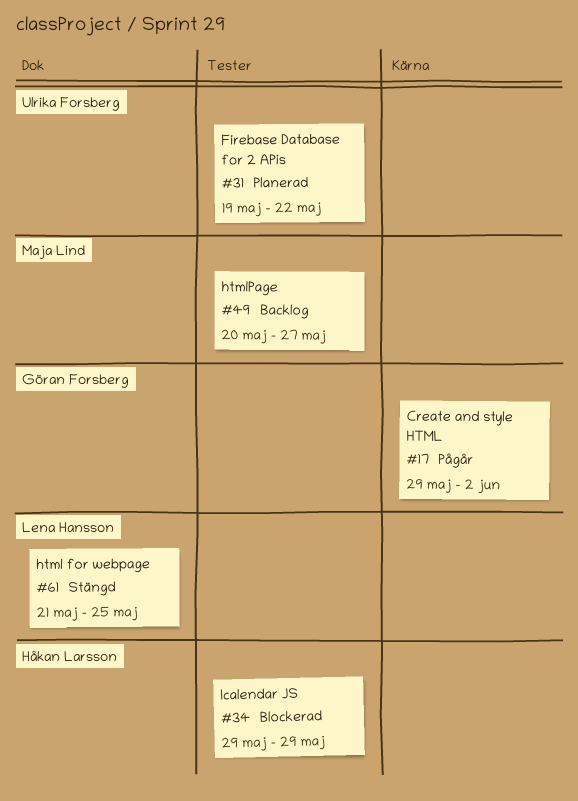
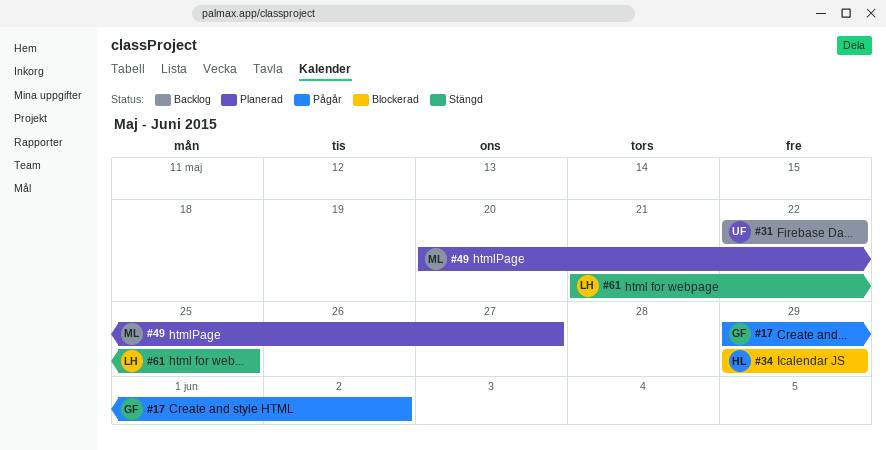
#31, status: Planerad -> Backlog
#31, start: May 19 -> May 22
#49, status: Backlog -> Planerad

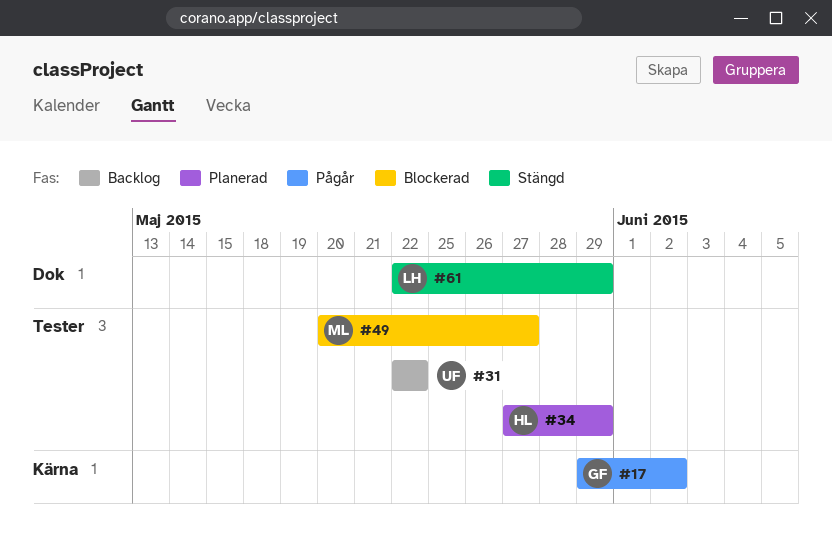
#34, status: Blockerad -> Planerad
#34, start: May 29 -> May 27
#49, status: Planerad -> Blockerad
#61, start: May 21 -> May 22
#61, due: May 25 -> May 29

